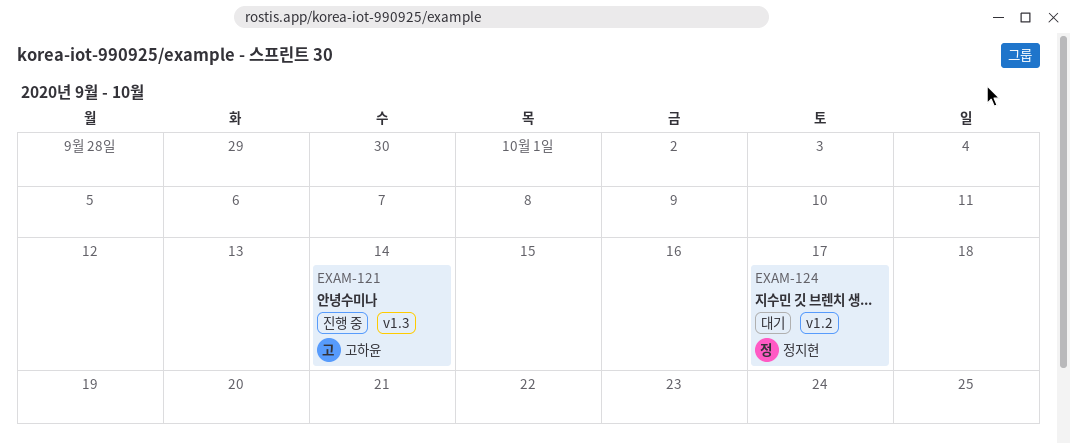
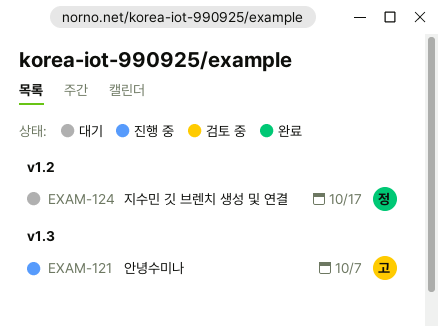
EXAM-121, due: Oct 14 -> Oct 7

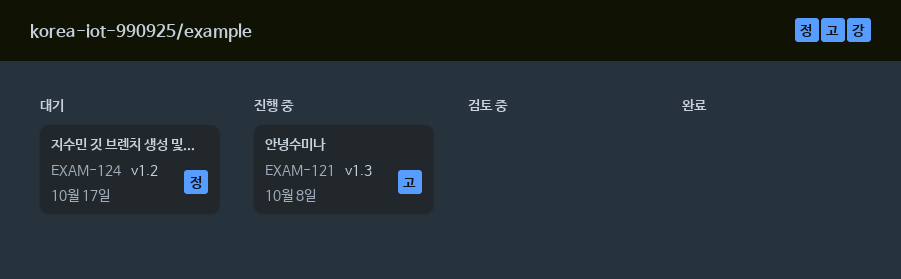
EXAM-121, due: Oct 7 -> Oct 8

